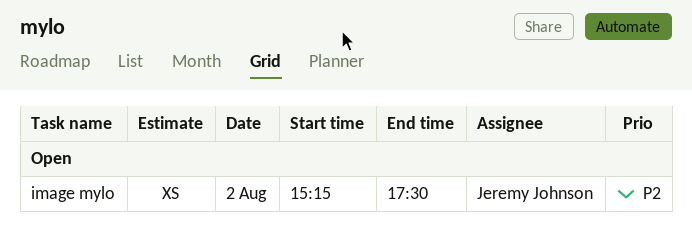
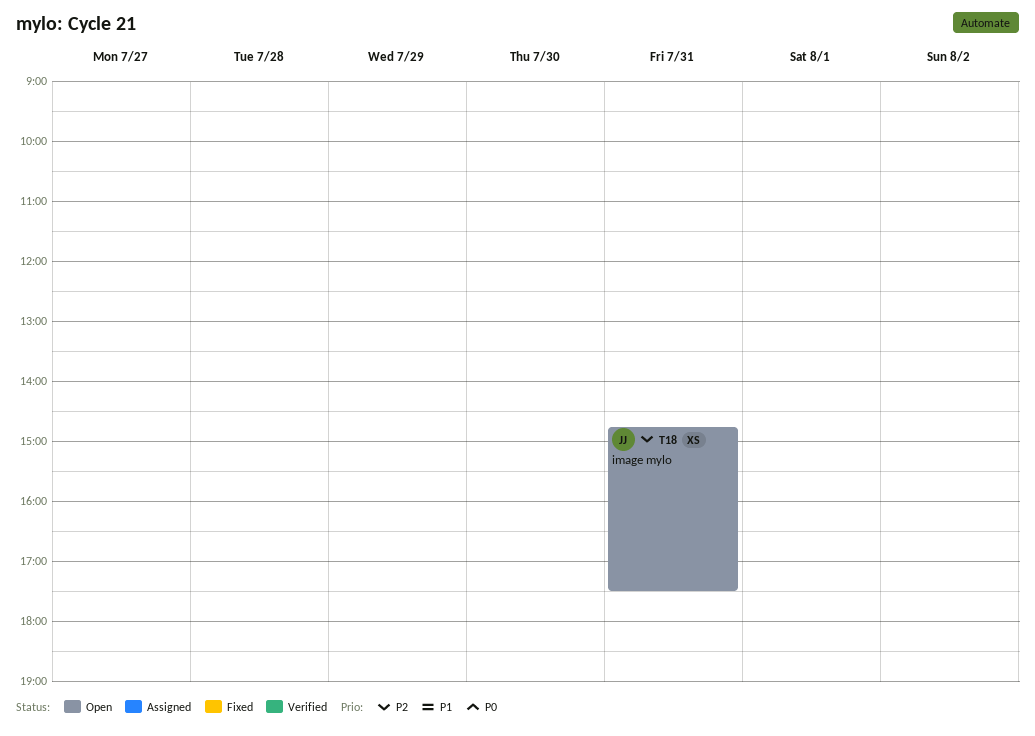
image mylo, day: Aug 2 -> Jul 31
image mylo, begins: 15:15 -> 14:45

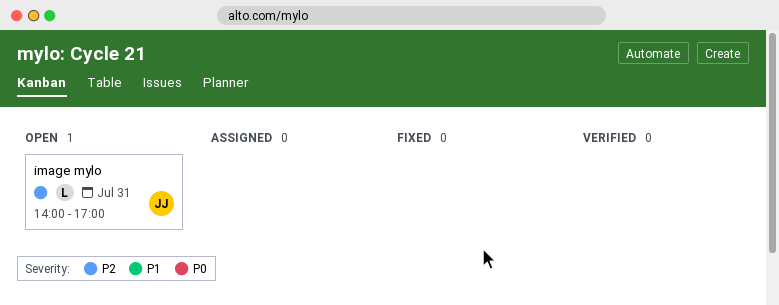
image mylo, estimate: XS -> L
image mylo, begins: 14:45 -> 14:00
image mylo, ends: 17:30 -> 17:00

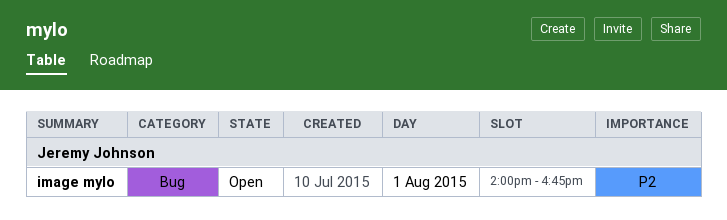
image mylo, day: Jul 31 -> Aug 1
image mylo, ends: 17:00 -> 16:45

